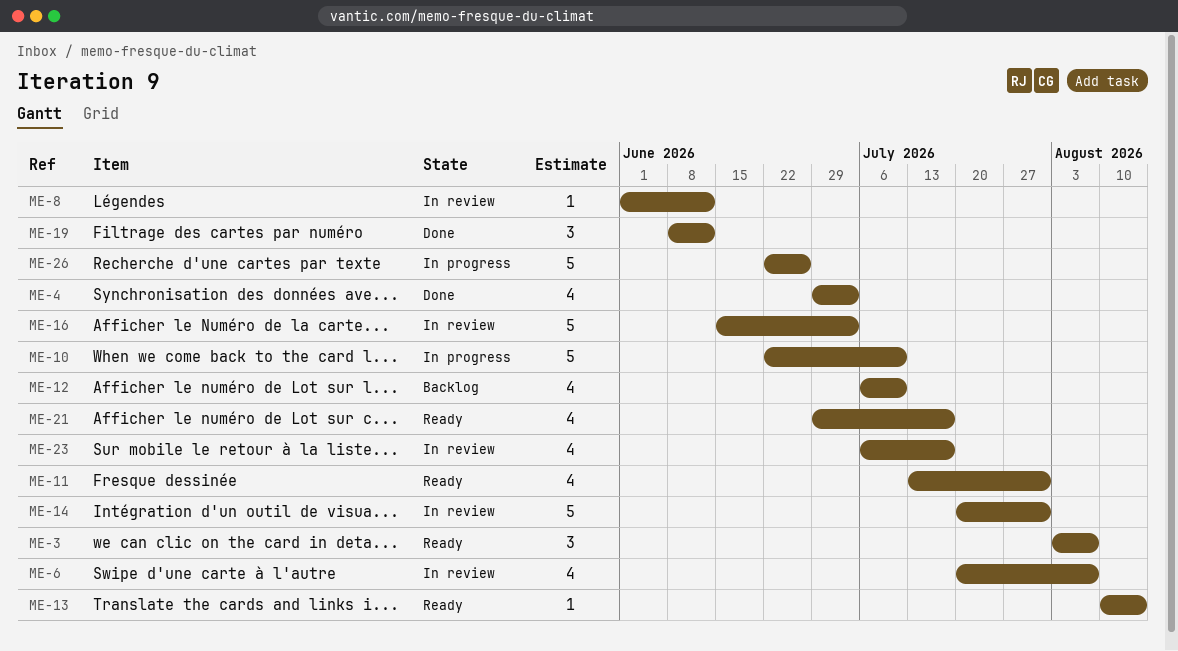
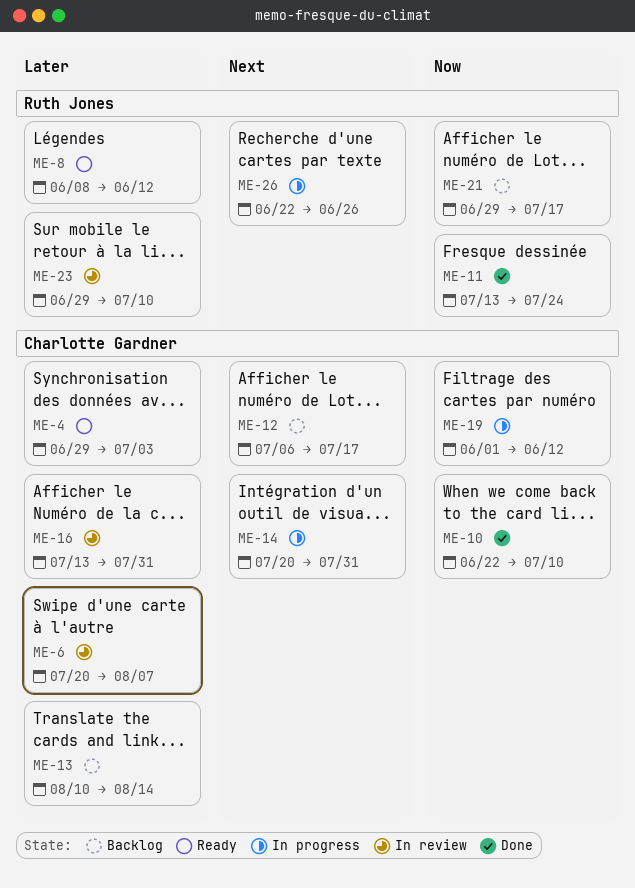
ME-3: present -> none
ME-4, status: Done -> Ready
ME-8, status: In review -> Ready
ME-8, start: Jun 1 -> Jun 8
ME-10, status: In progress -> Done
ME-11, status: Ready -> Done
ME-11, due: Jul 31 -> Jul 24
ME-12, due: Jul 10 -> Jul 17
ME-13, status: Ready -> Backlog
ME-14, status: In review -> In progress
ME-16, start: Jun 15 -> Jul 13
ME-16, due: Jul 3 -> Jul 31
ME-19, status: Done -> In progress
ME-19, start: Jun 8 -> Jun 1
ME-21, status: Ready -> Backlog
ME-23, start: Jul 6 -> Jun 29
ME-23, due: Jul 17 -> Jul 10

